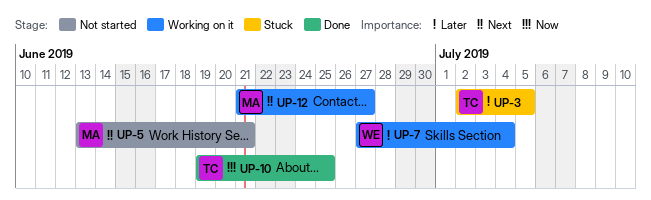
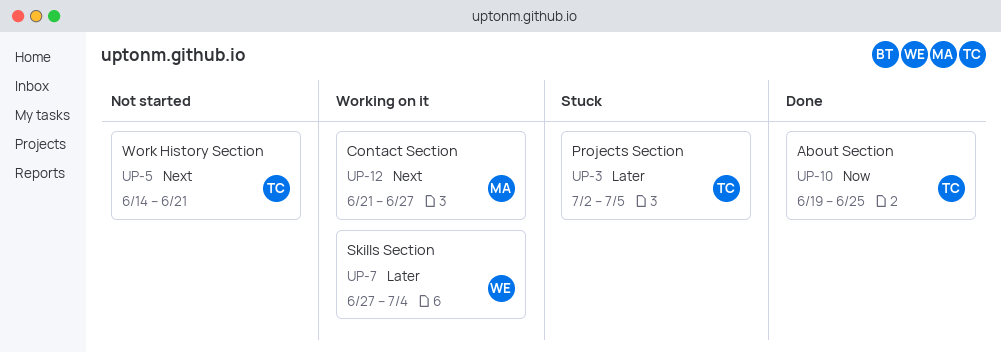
UP-5, owner: MA -> TC
UP-5, start: Jun 13 -> Jun 14

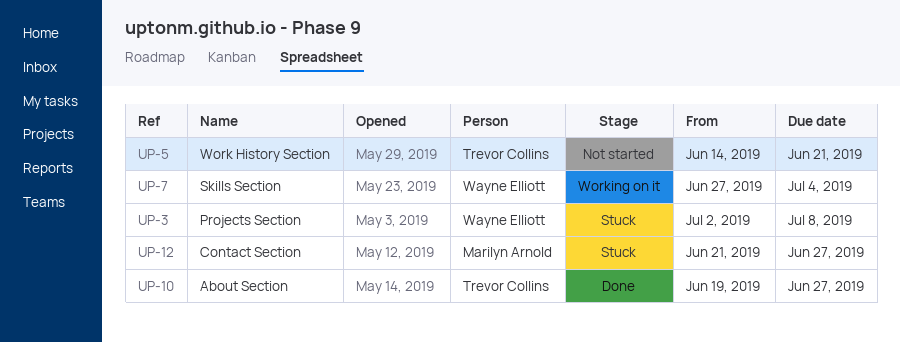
UP-3, owner: Trevor Collins -> Wayne Elliott
UP-3, due: Jul 5 -> Jul 8
UP-10, due: Jun 25 -> Jun 27
UP-12, status: Working on it -> Stuck

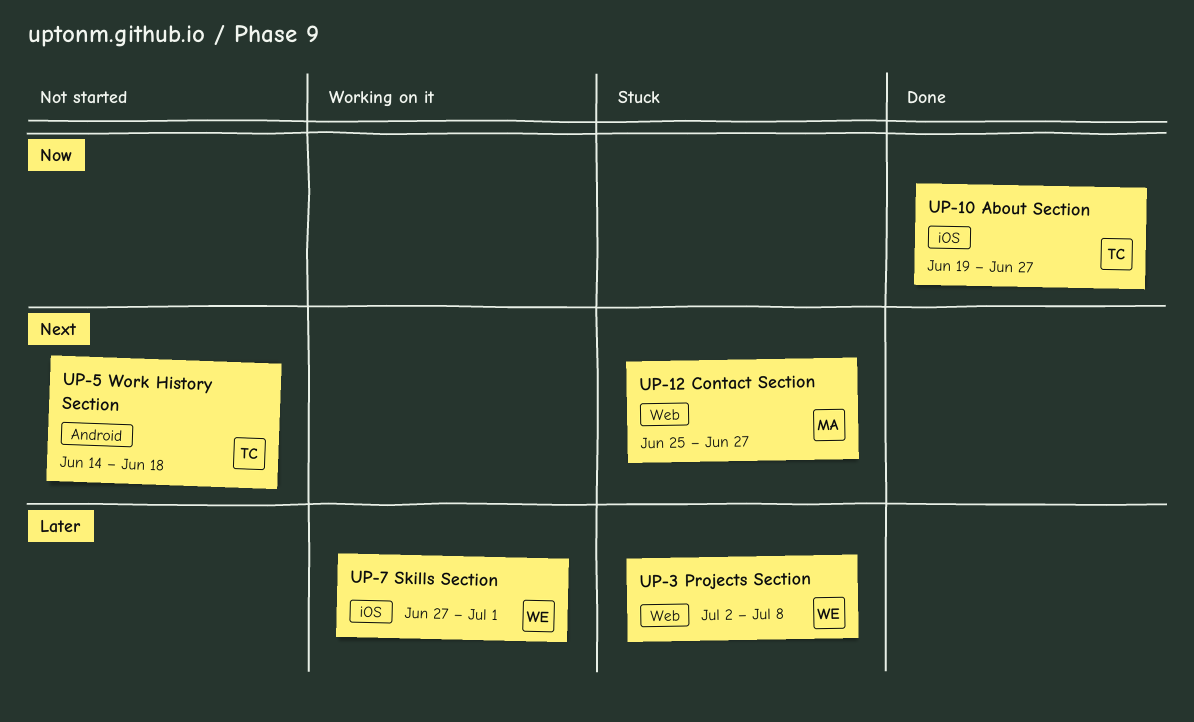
UP-5, due: Jun 21 -> Jun 18
UP-7, due: Jul 4 -> Jul 1
UP-12, start: Jun 21 -> Jun 25

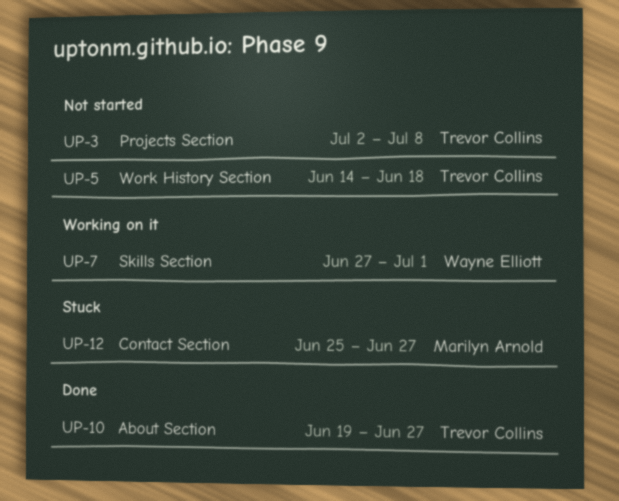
UP-3, status: Stuck -> Not started
UP-3, owner: Wayne Elliott -> Trevor Collins

